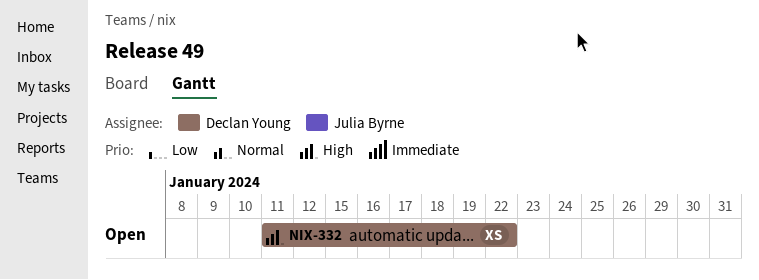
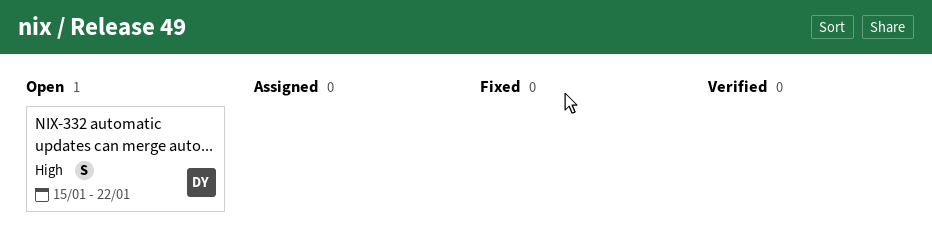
NIX-332, estimate: XS -> S
NIX-332, start: Jan 11 -> Jan 15

